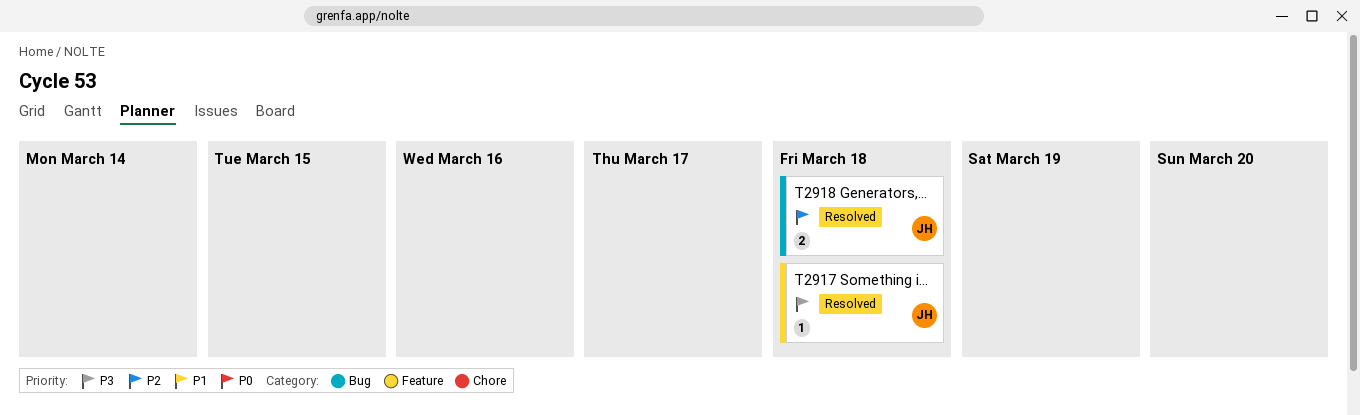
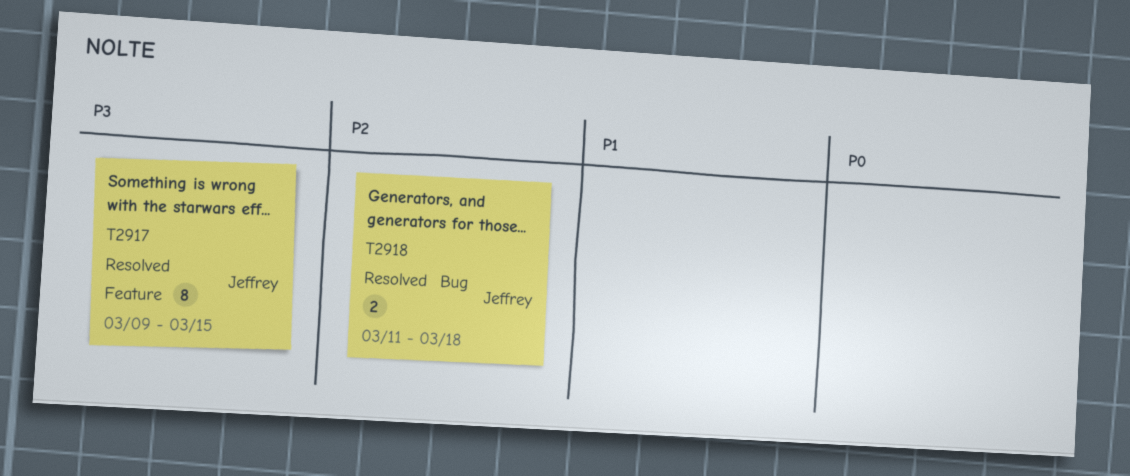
T2917, estimate: 1 -> 8
T2917, due: Mar 18 -> Mar 15

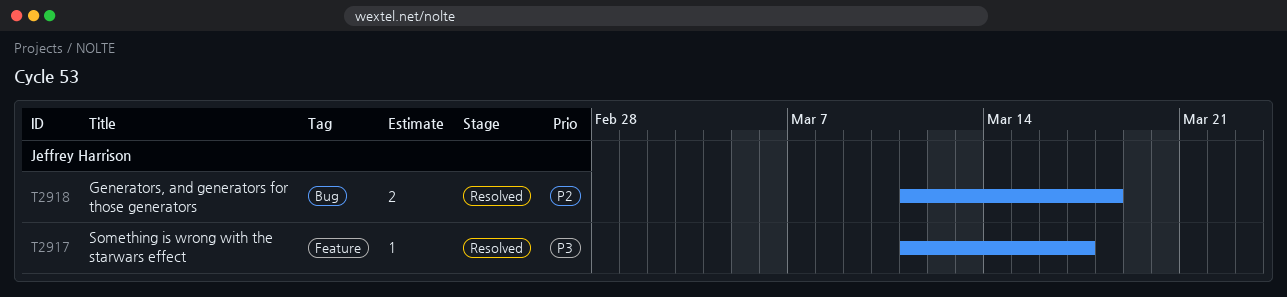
T2917, estimate: 8 -> 1
T2917, start: Mar 9 -> Mar 11
T2917, due: Mar 15 -> Mar 17

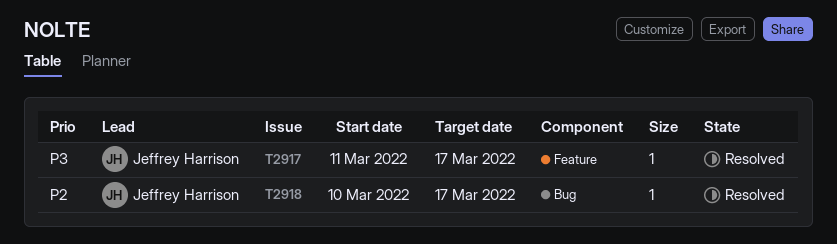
T2918, estimate: 2 -> 1
T2918, start: Mar 11 -> Mar 10
T2918, due: Mar 18 -> Mar 17

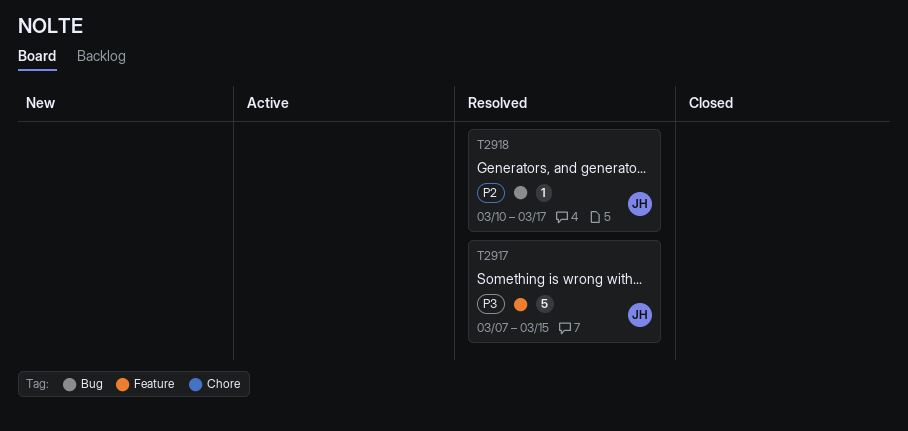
T2917, estimate: 1 -> 5
T2917, start: Mar 11 -> Mar 7
T2917, due: Mar 17 -> Mar 15

